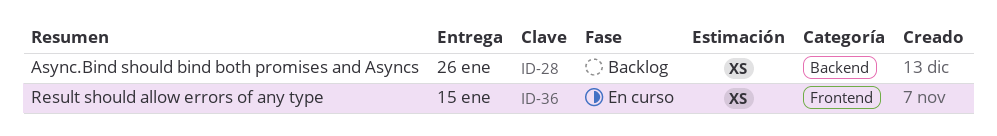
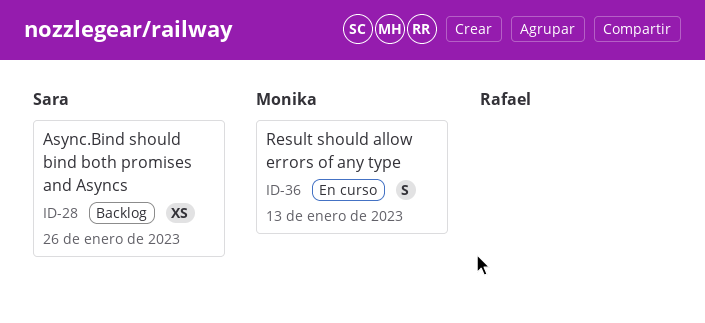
ID-36, estimate: XS -> S
ID-36, due: Jan 15 -> Jan 13

